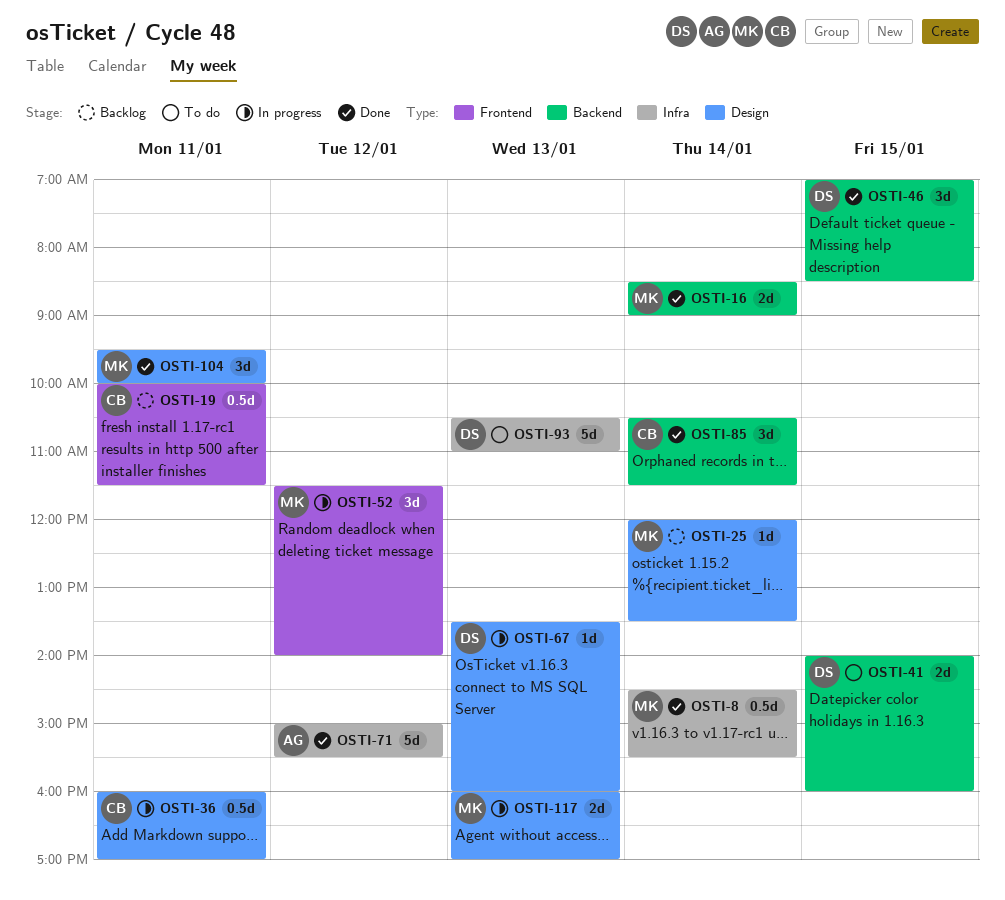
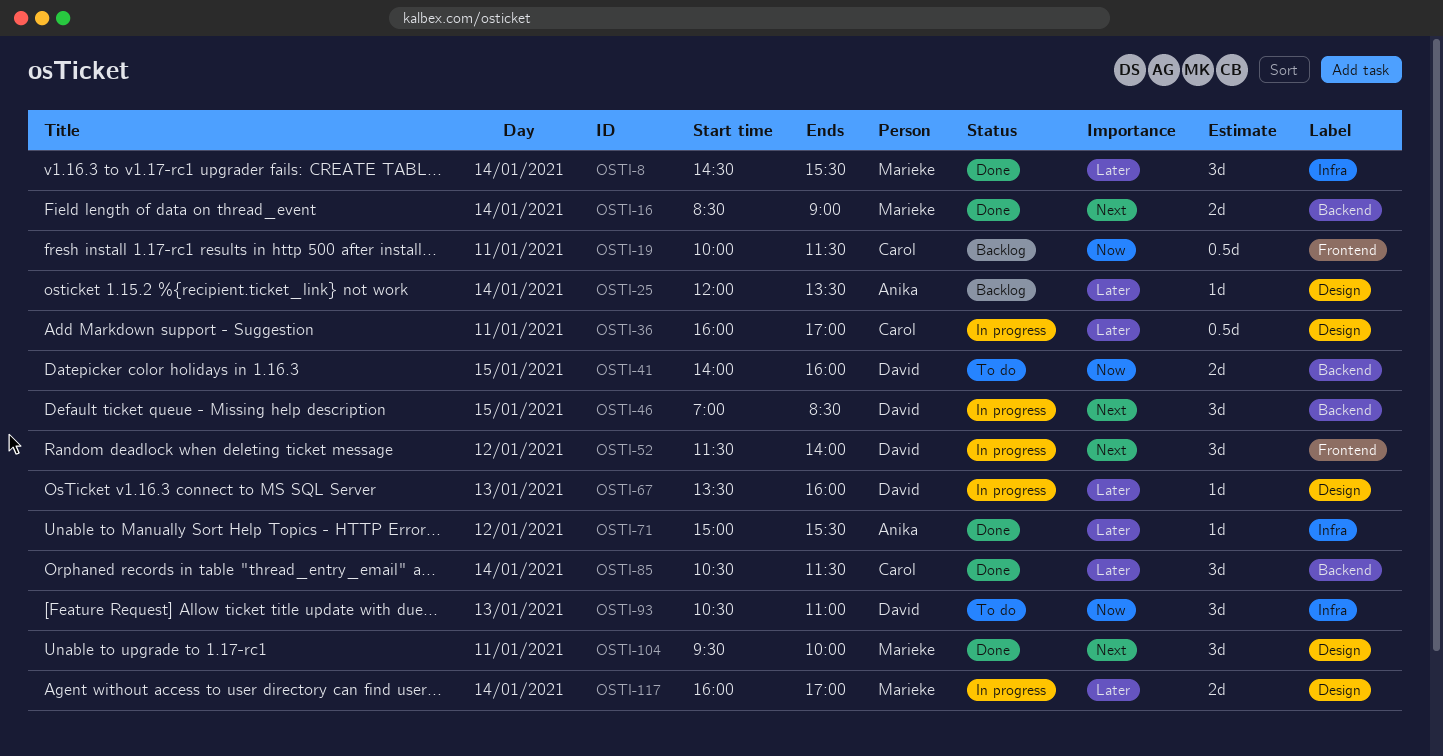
OSTI-8, estimate: 0.5d -> 3d
OSTI-25, owner: Marieke -> Anika
OSTI-46, status: Done -> In progress
OSTI-52, owner: Marieke -> David
OSTI-71, estimate: 5d -> 1d
OSTI-93, estimate: 5d -> 3d
OSTI-117, day: Jan 13 -> Jan 14

